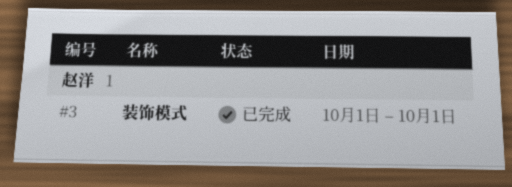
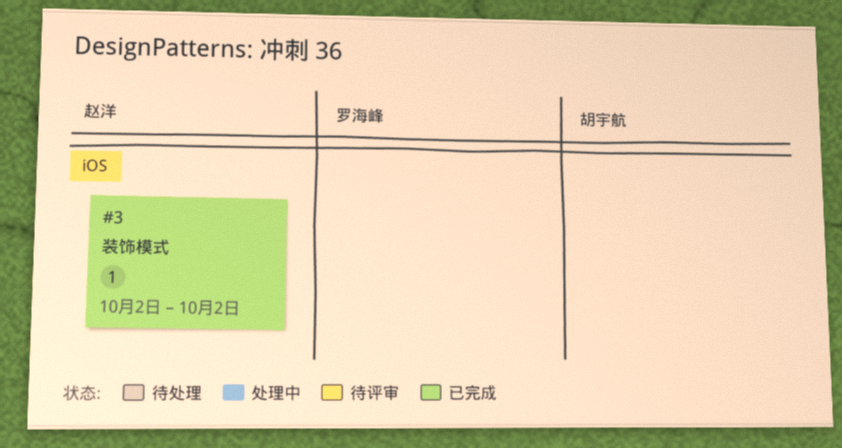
#3, start: Oct 1 -> Oct 2
#3, due: Oct 1 -> Oct 2

